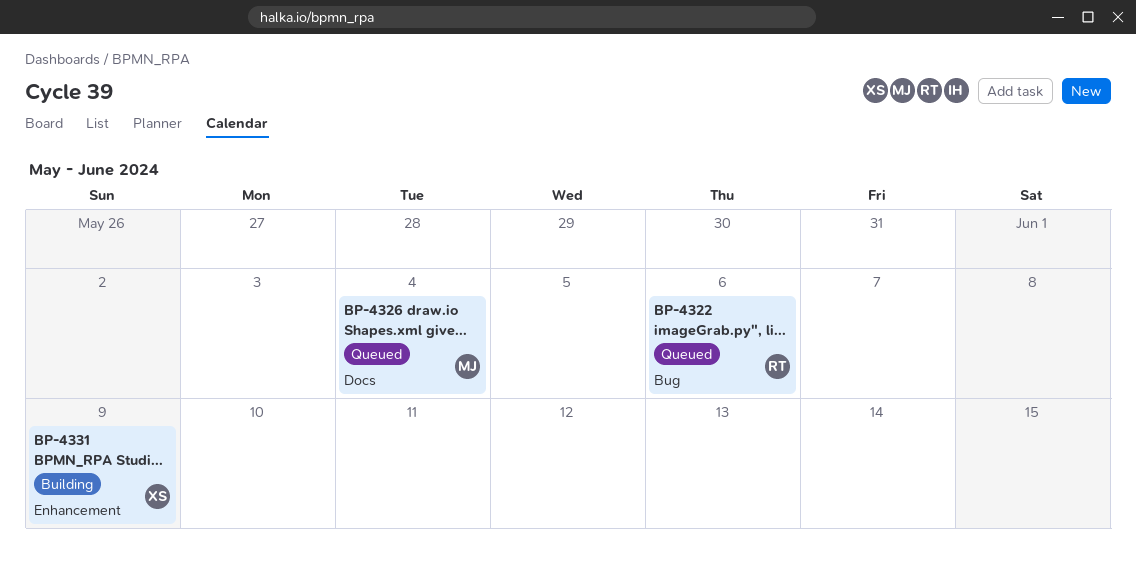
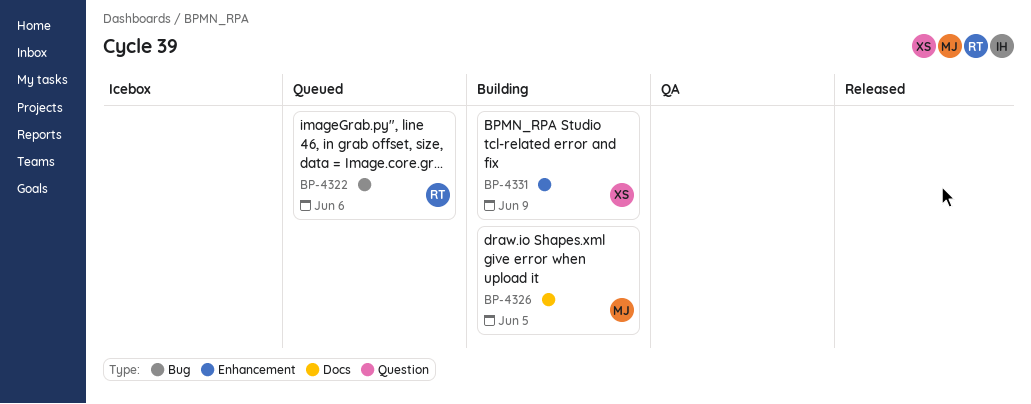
BP-4326, status: Queued -> Building
BP-4326, due: Jun 4 -> Jun 5

